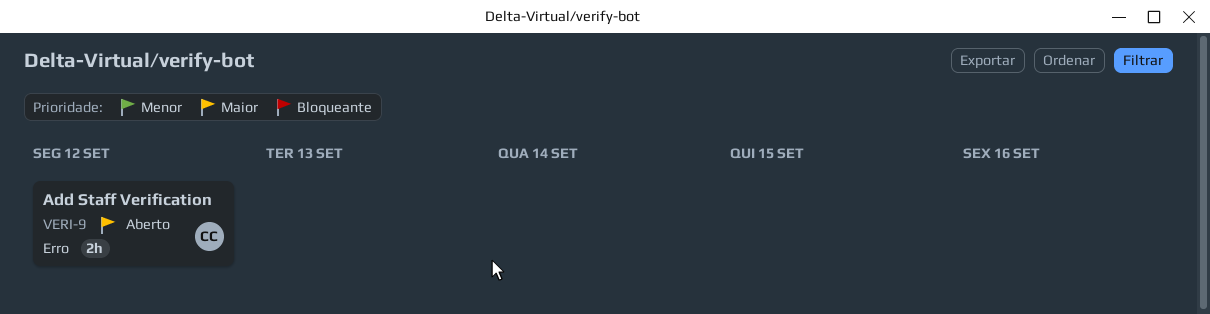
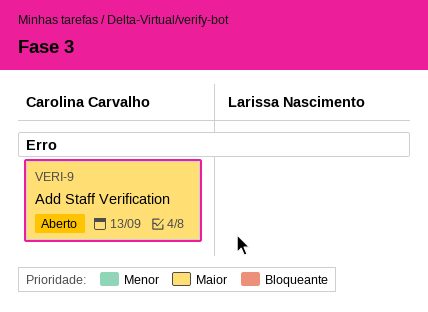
VERI-9, due: Sep 12 -> Sep 13

